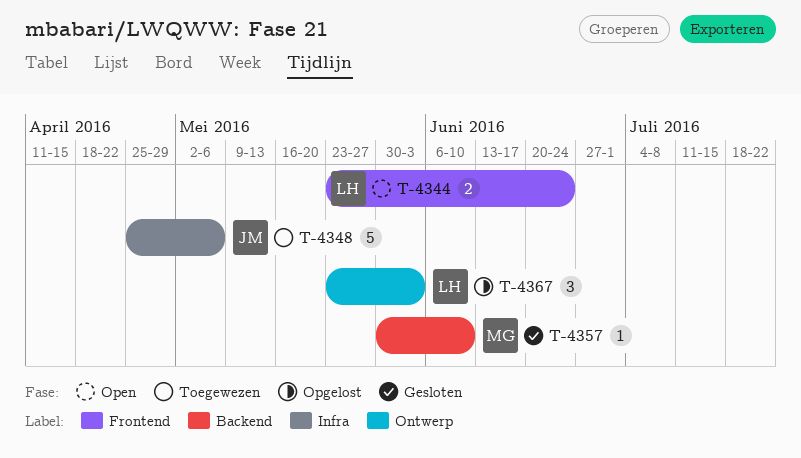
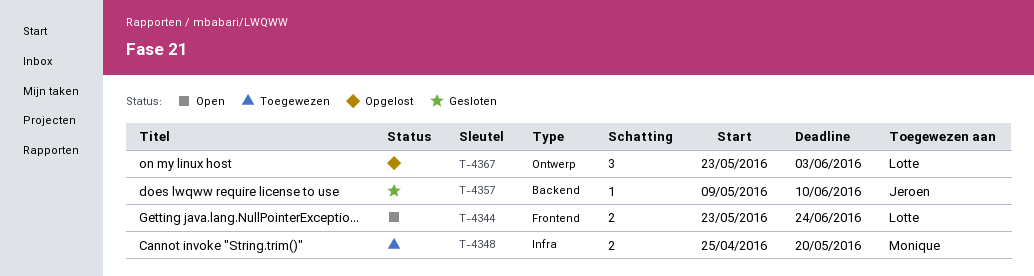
T-4348, owner: Jeroen -> Monique
T-4348, estimate: 5 -> 2
T-4348, due: May 6 -> May 20
T-4357, owner: Monique -> Jeroen
T-4357, start: May 30 -> May 9

